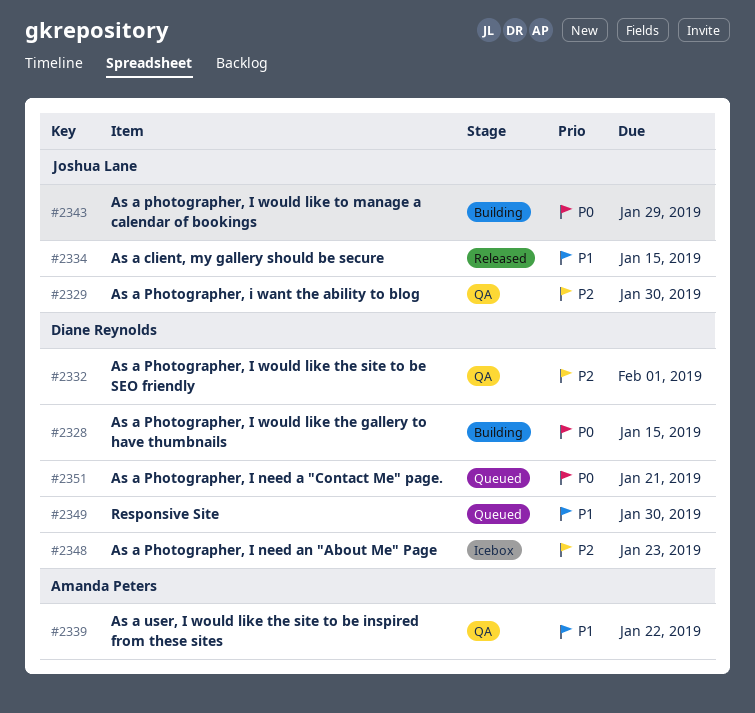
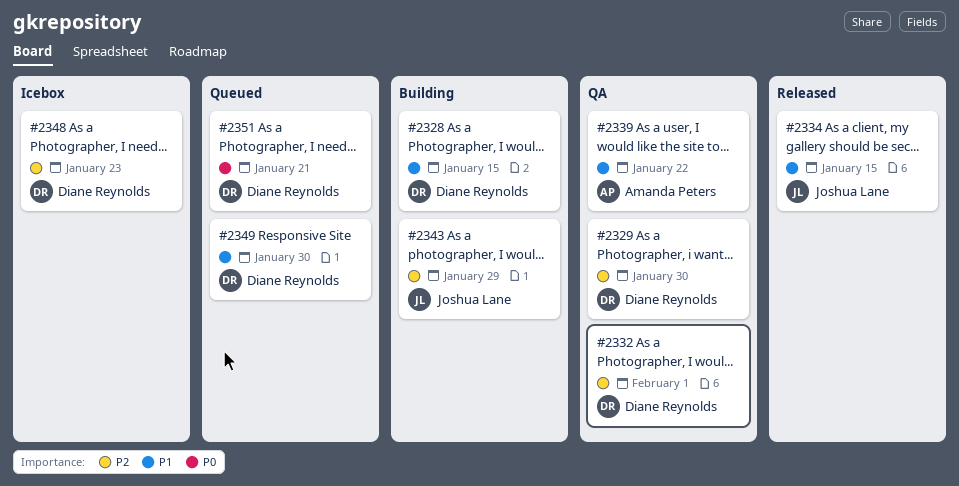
#2328, priority: P0 -> P1
#2329, owner: Joshua Lane -> Diane Reynolds
#2343, priority: P0 -> P2

